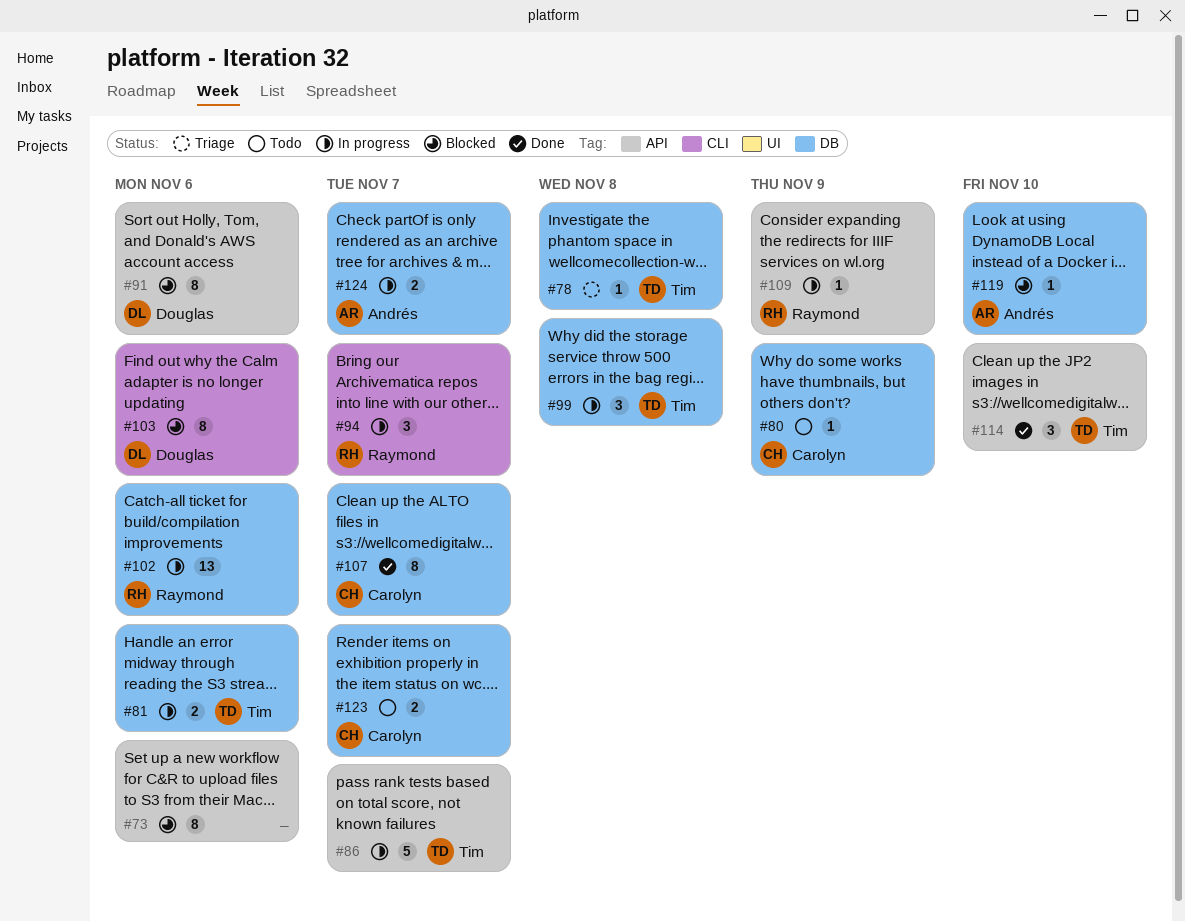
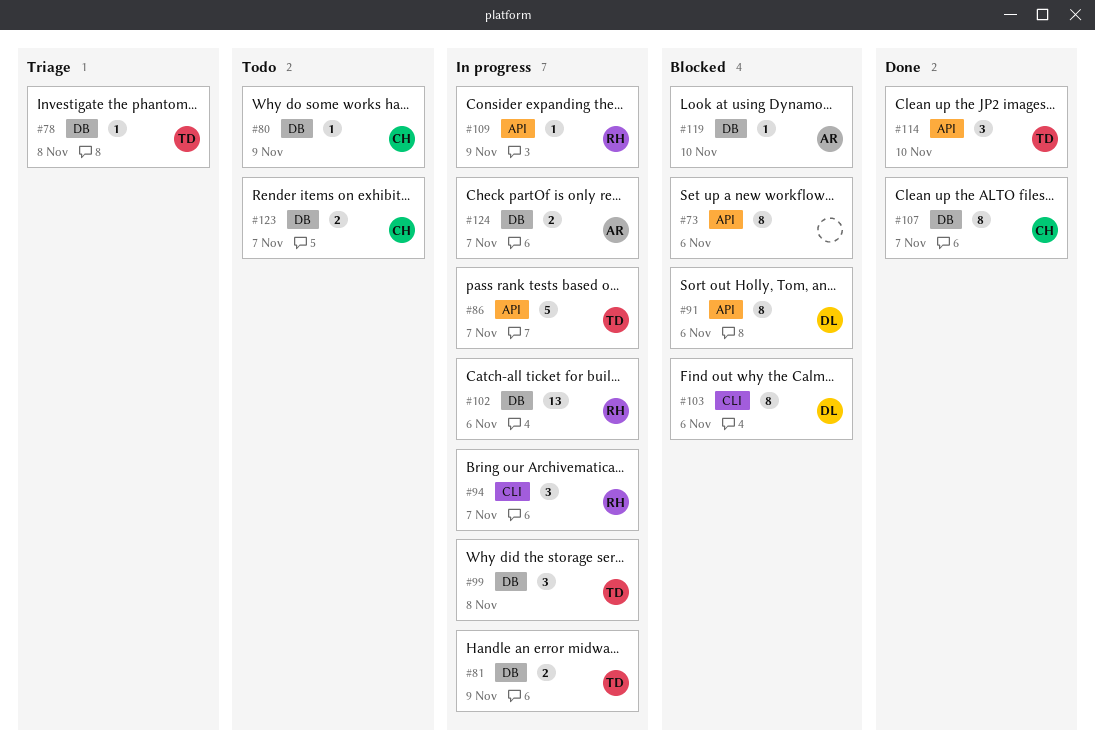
#81, due: Nov 6 -> Nov 9

